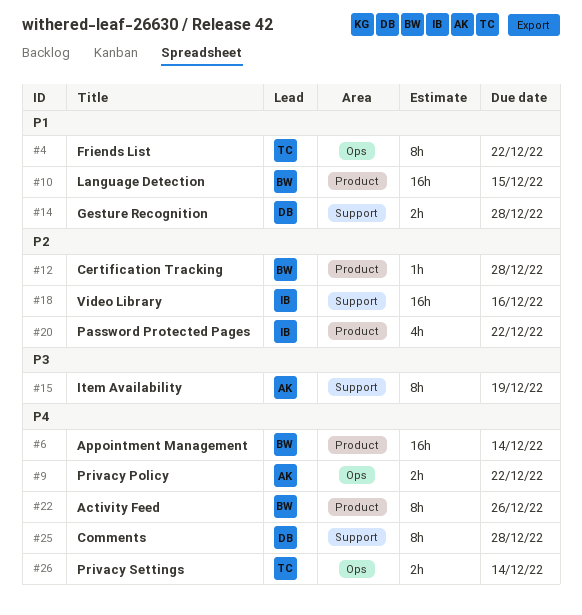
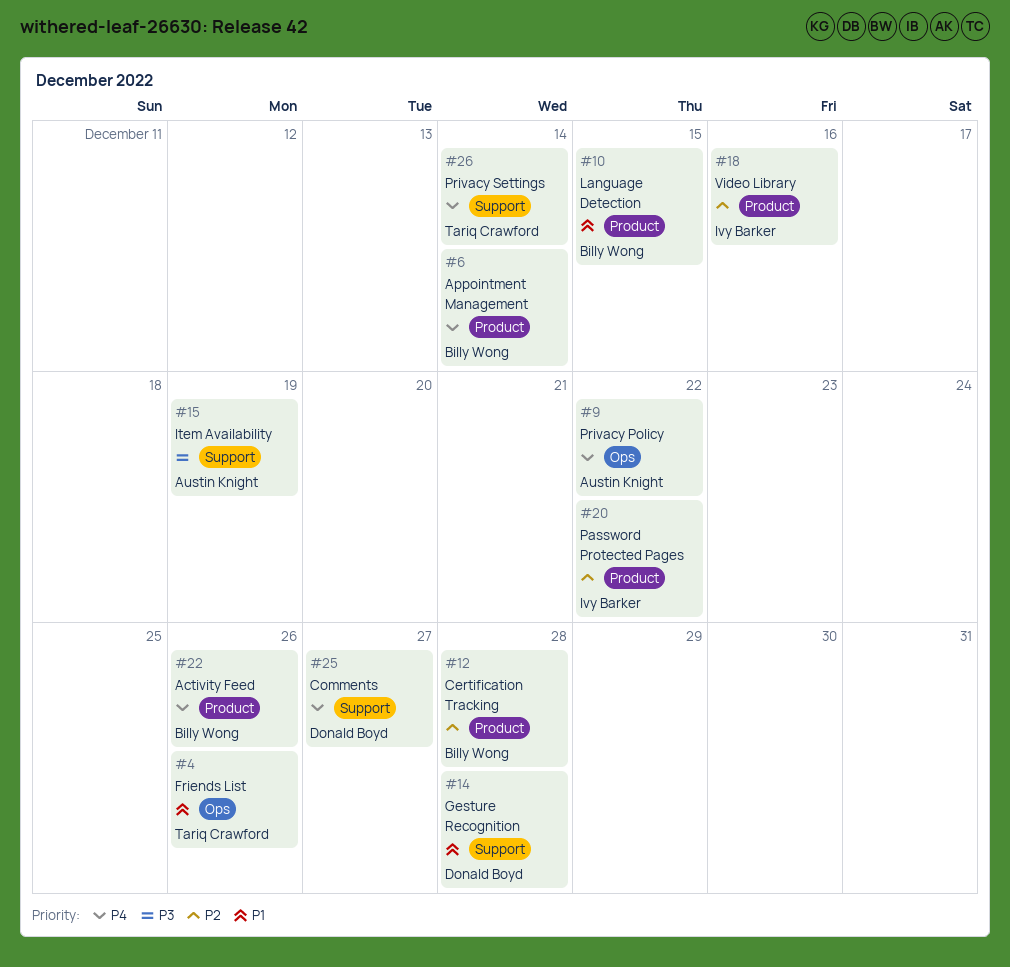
#4, due: Dec 22 -> Dec 26
#18, label: Support -> Product
#25, due: Dec 28 -> Dec 27
#26, label: Ops -> Support

